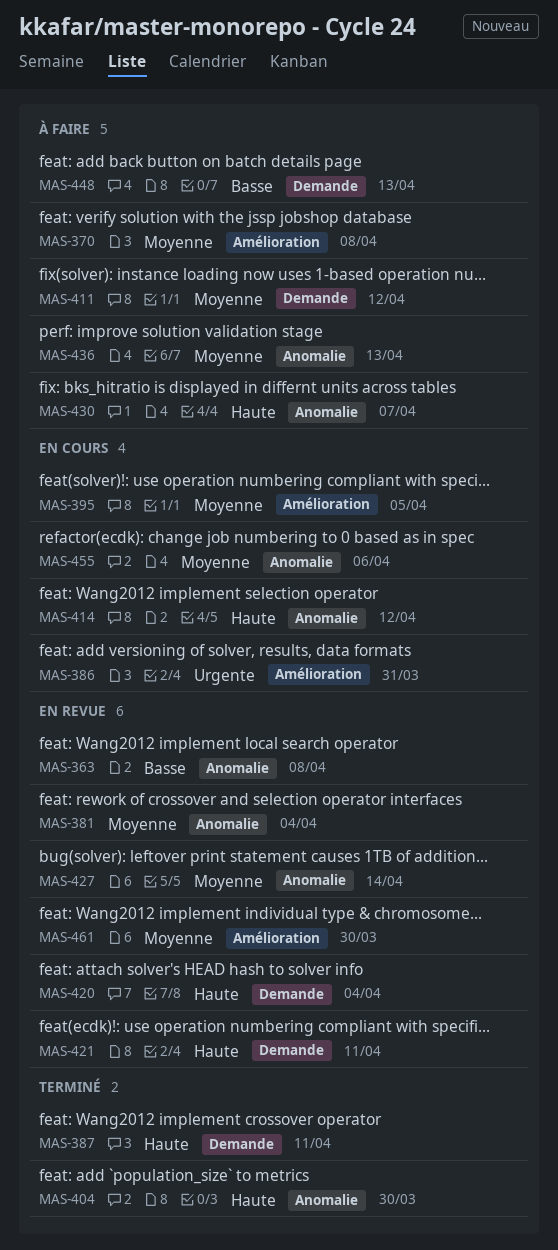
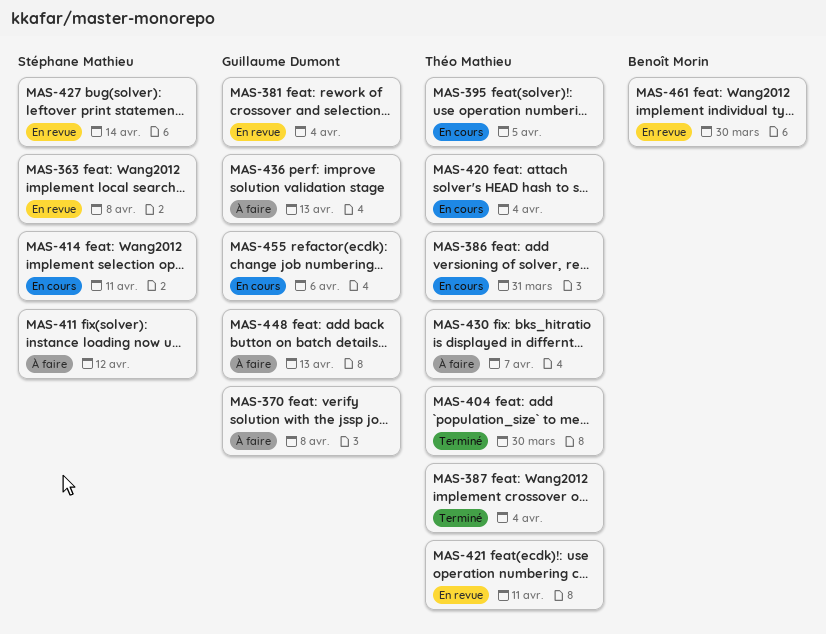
MAS-387, due: Apr 11 -> Apr 4
MAS-414, due: Apr 12 -> Apr 11
MAS-420, status: En revue -> En cours

